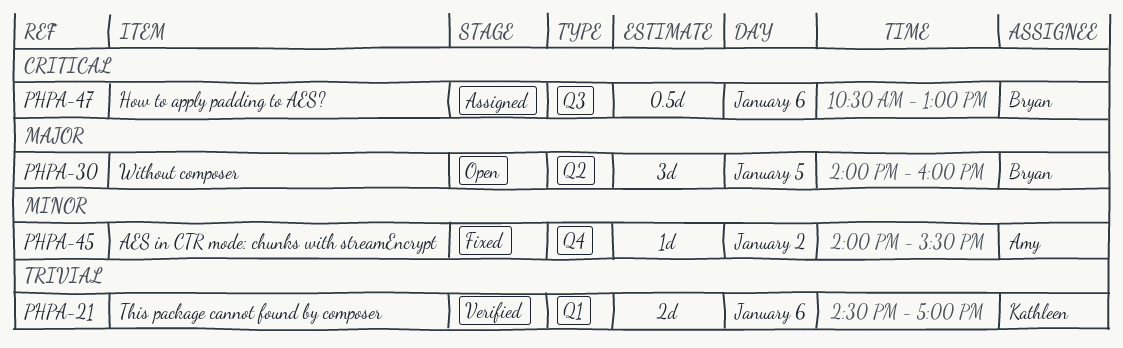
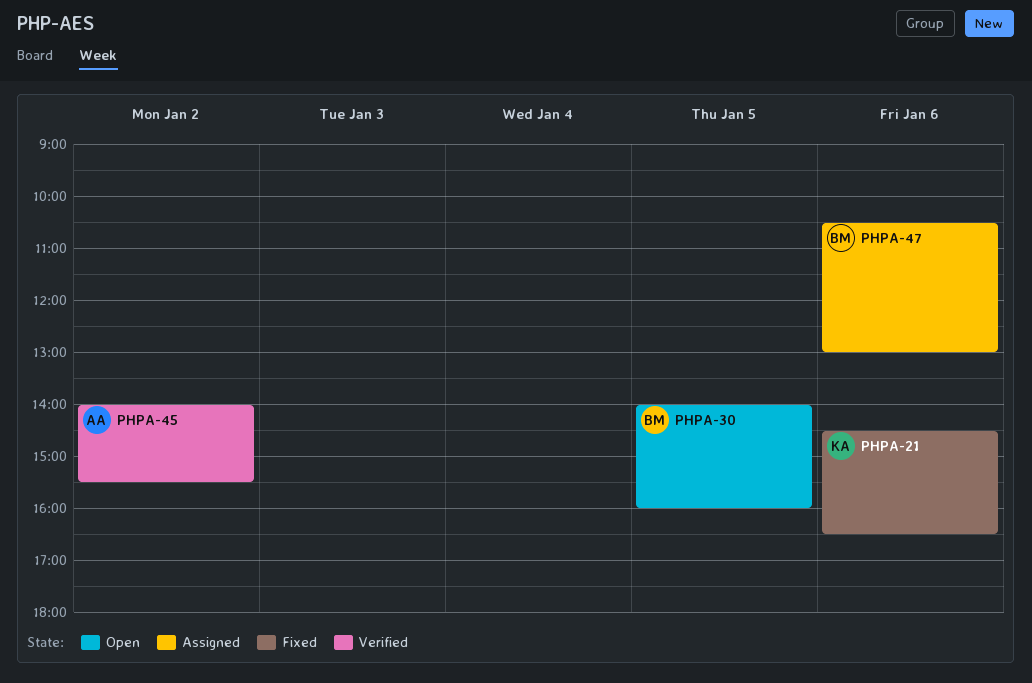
PHPA-21, status: Verified -> Fixed
PHPA-21, ends: 17:00 -> 16:30
PHPA-45, status: Fixed -> Verified

